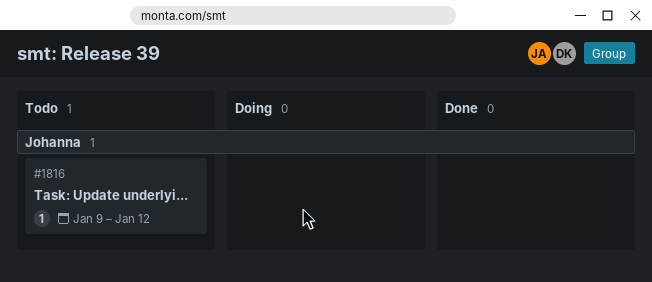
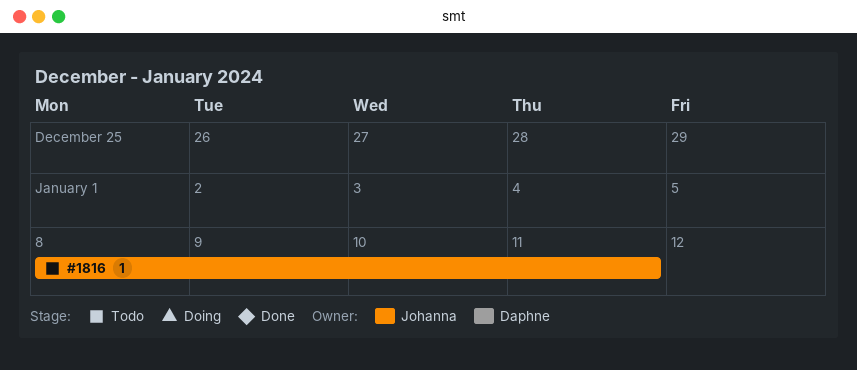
#1816, start: Jan 9 -> Jan 8
#1816, due: Jan 12 -> Jan 11

